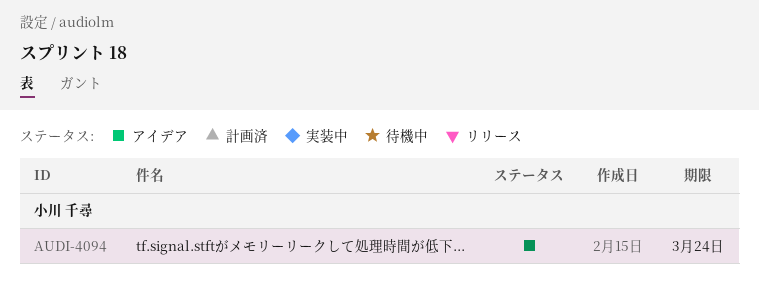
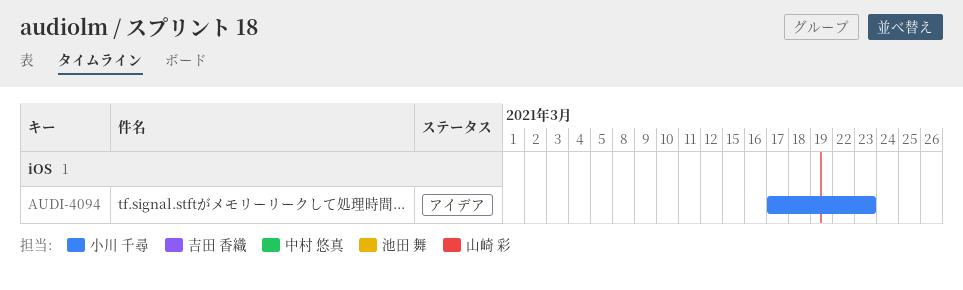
AUDI-4094, due: Mar 24 -> Mar 23

